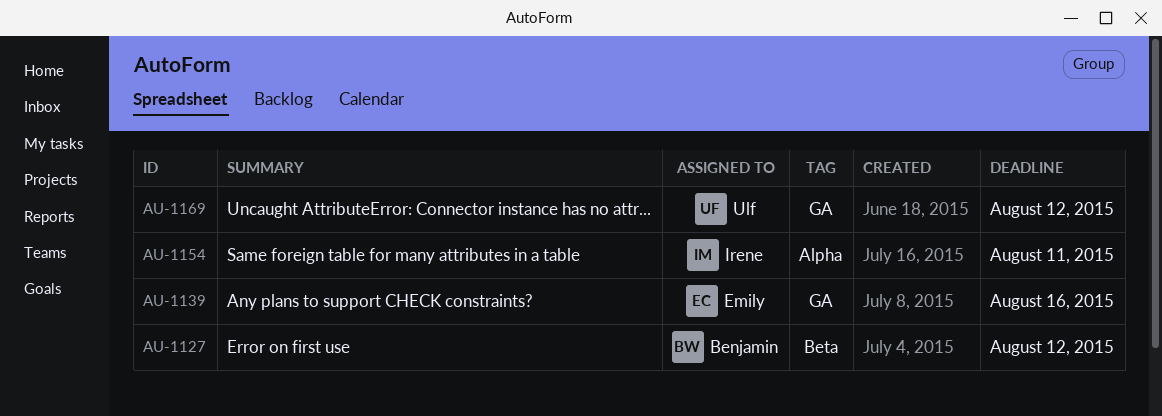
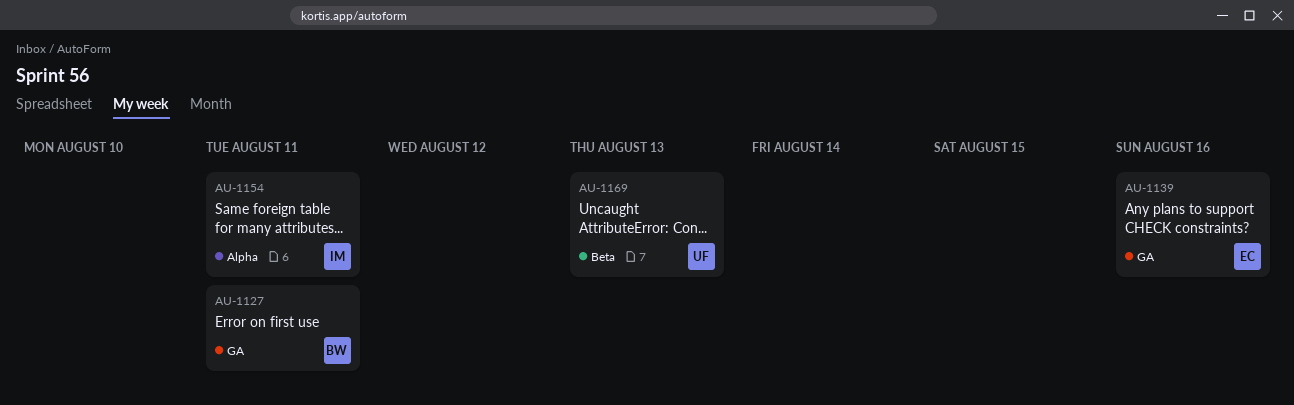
AU-1127, label: Beta -> GA
AU-1127, due: Aug 12 -> Aug 11
AU-1169, label: GA -> Beta
AU-1169, due: Aug 12 -> Aug 13

